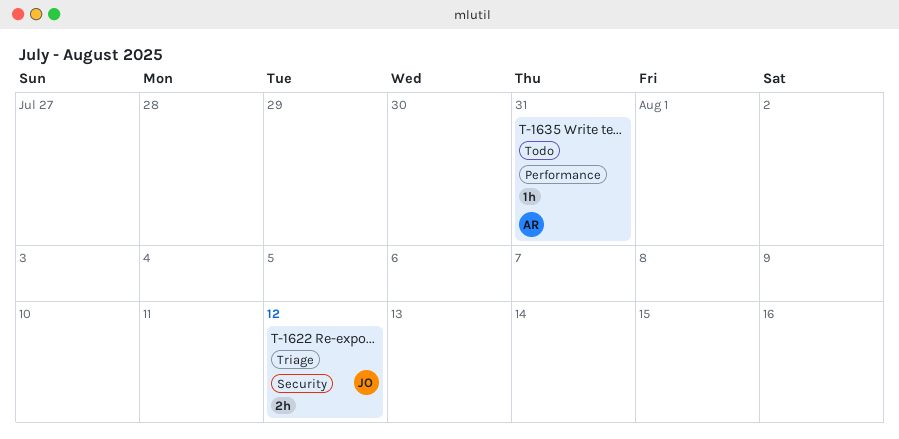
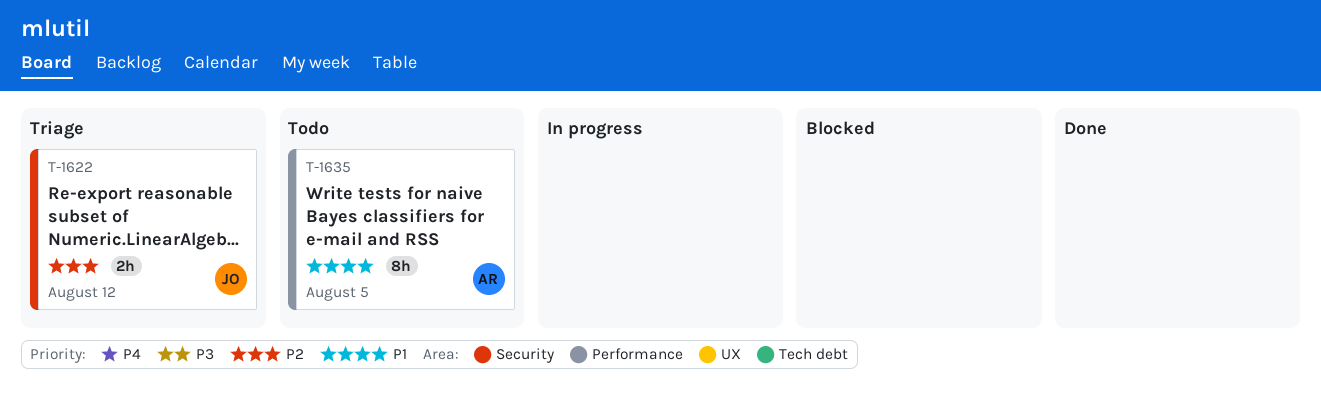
T-1635, estimate: 1h -> 8h
T-1635, due: Jul 31 -> Aug 5

